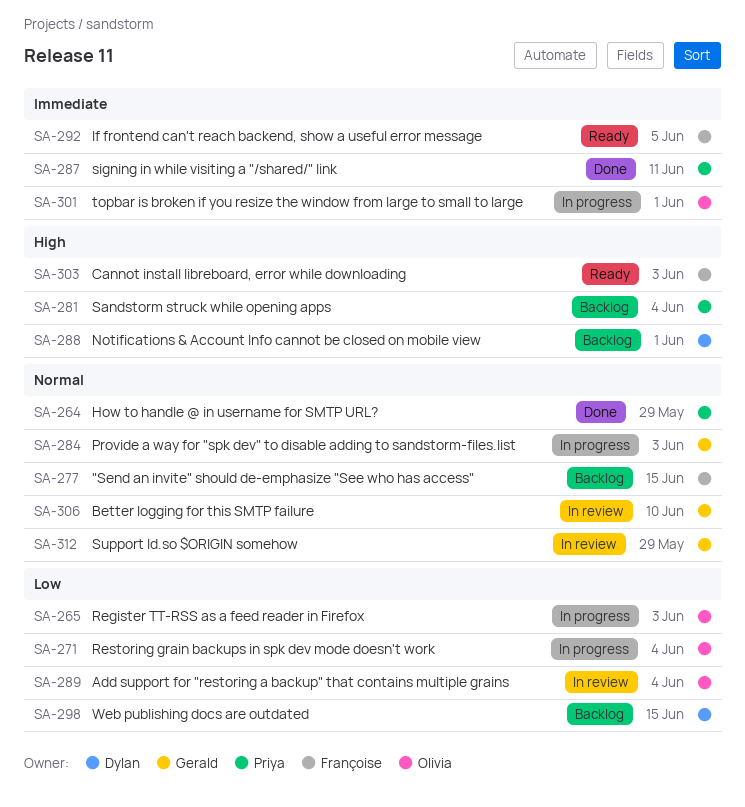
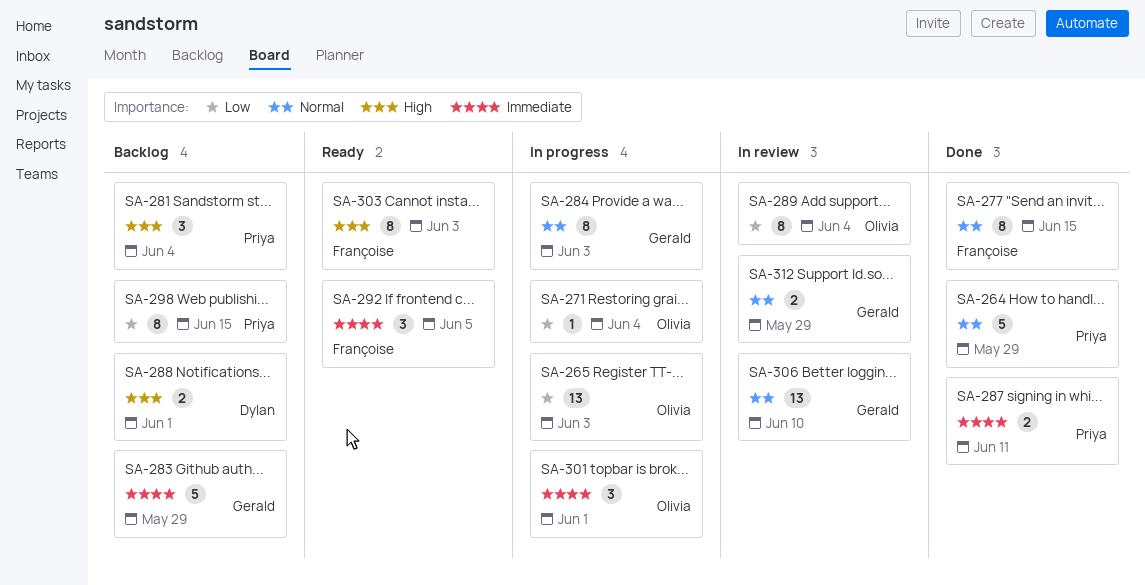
SA-277, status: Backlog -> Done
SA-283: none -> present
SA-298, owner: Dylan -> Priya

